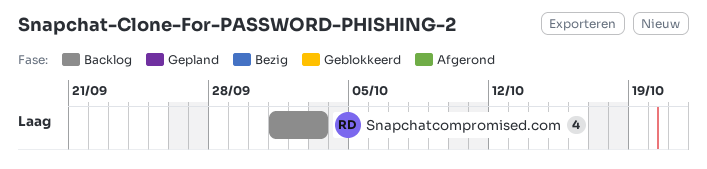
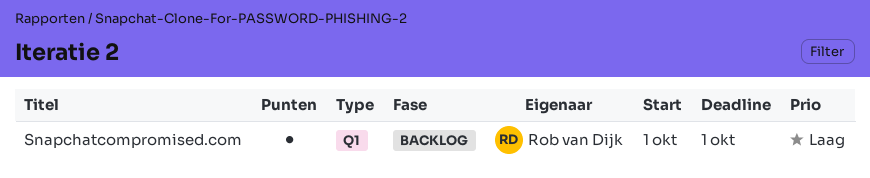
Snapchatcompromised.com, estimate: 4 -> 1
Snapchatcompromised.com, due: Oct 3 -> Oct 1

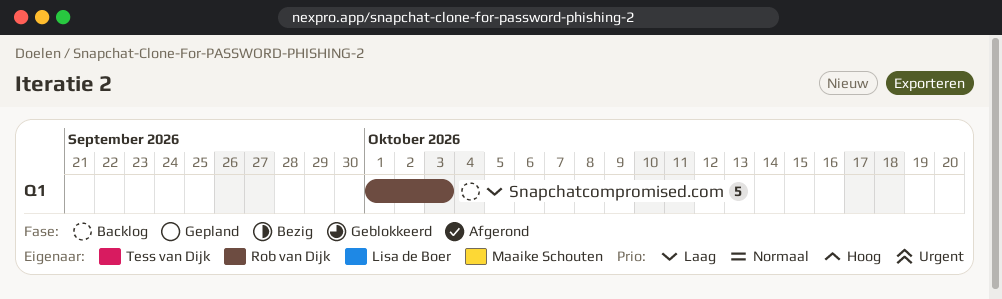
Snapchatcompromised.com, estimate: 1 -> 5
Snapchatcompromised.com, due: Oct 1 -> Oct 3

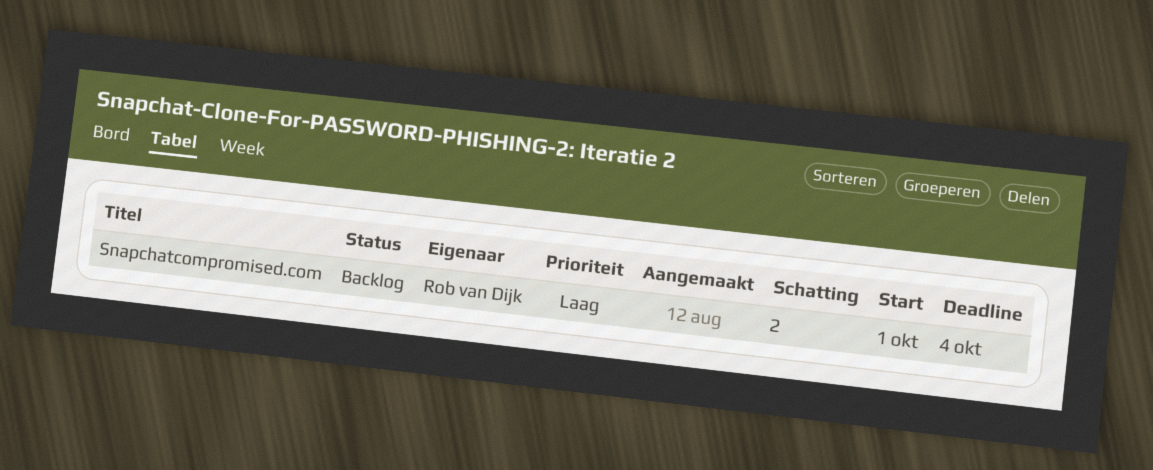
Snapchatcompromised.com, estimate: 5 -> 2
Snapchatcompromised.com, due: Oct 3 -> Oct 4

